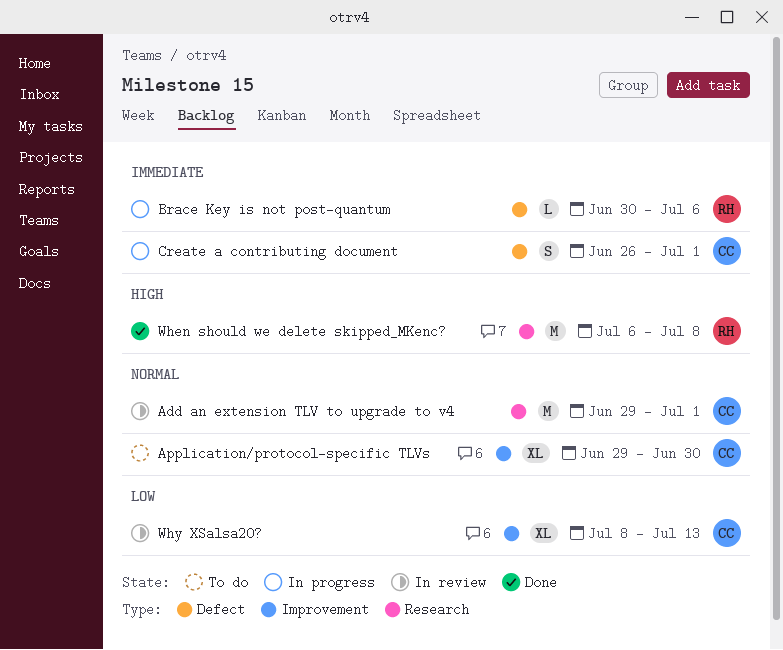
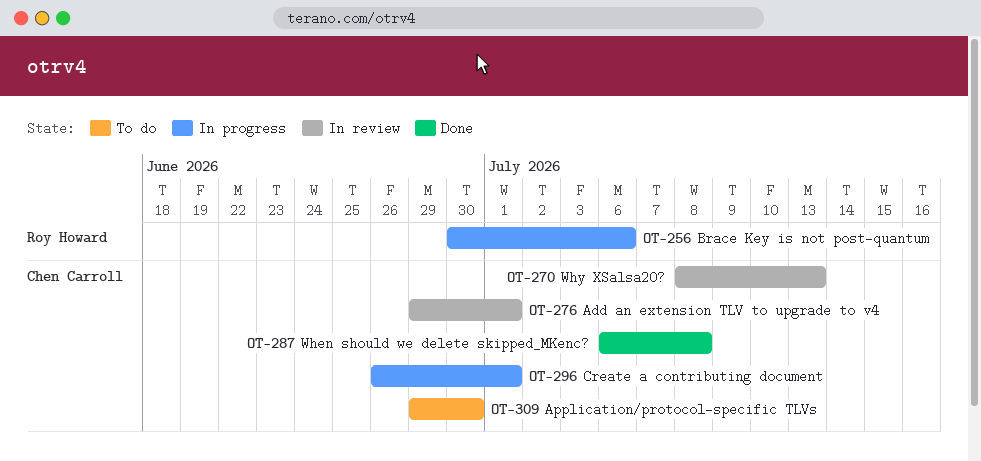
When should we delete skipped_MKenc?, owner: Roy Howard -> Chen Carroll

